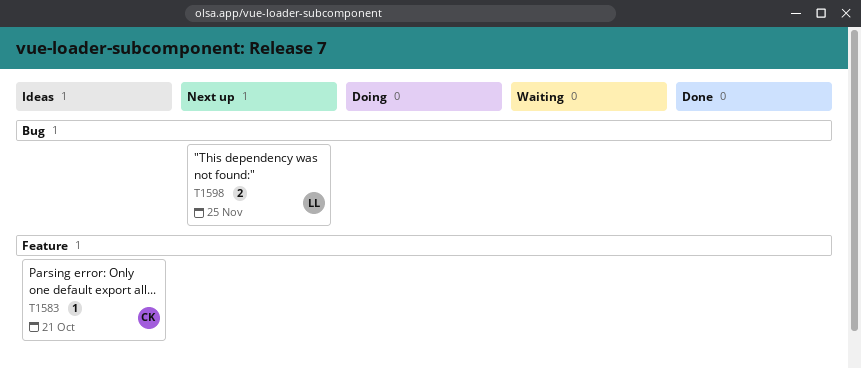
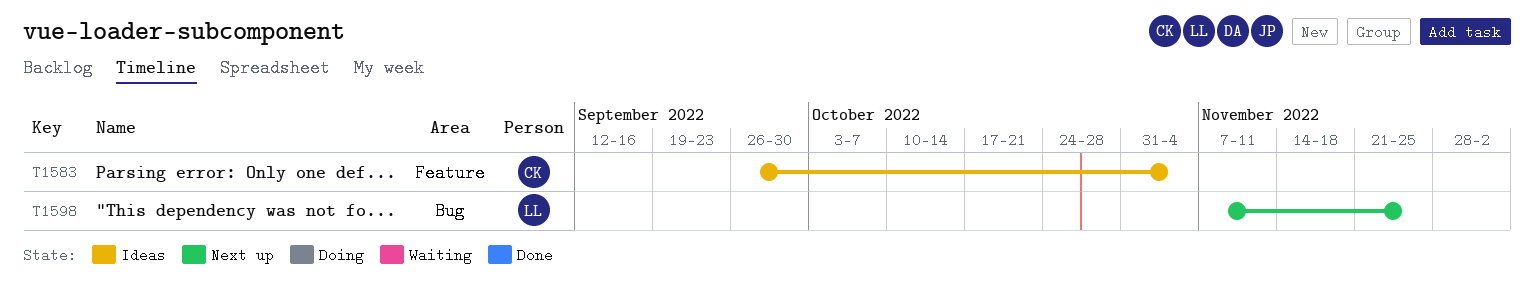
T1583, due: Oct 21 -> Nov 4

